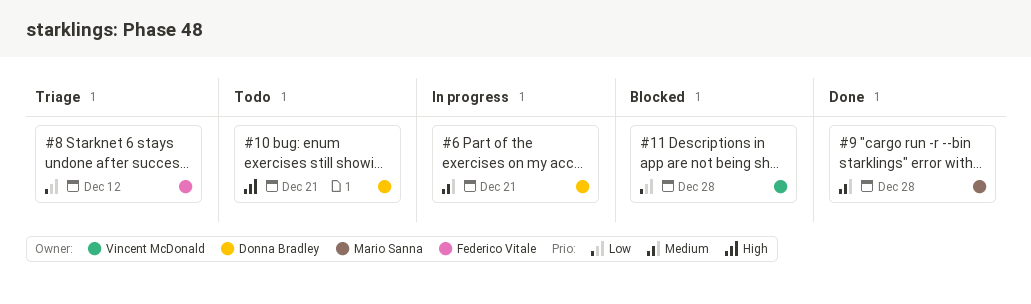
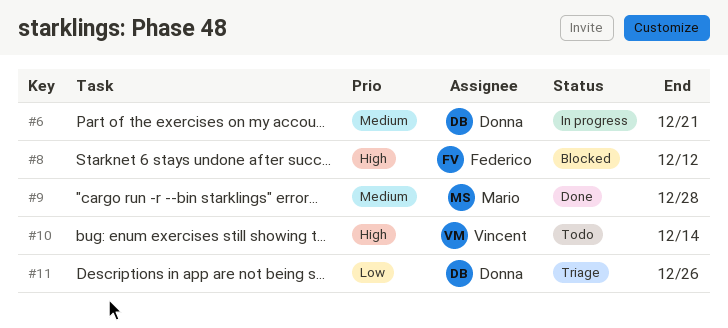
#8, status: Triage -> Blocked
#8, priority: Low -> High
#10, owner: Donna Bradley -> Vincent McDonald
#10, due: Dec 21 -> Dec 14
#11, status: Blocked -> Triage
#11, owner: Vincent McDonald -> Donna Bradley
#11, due: Dec 28 -> Dec 26

